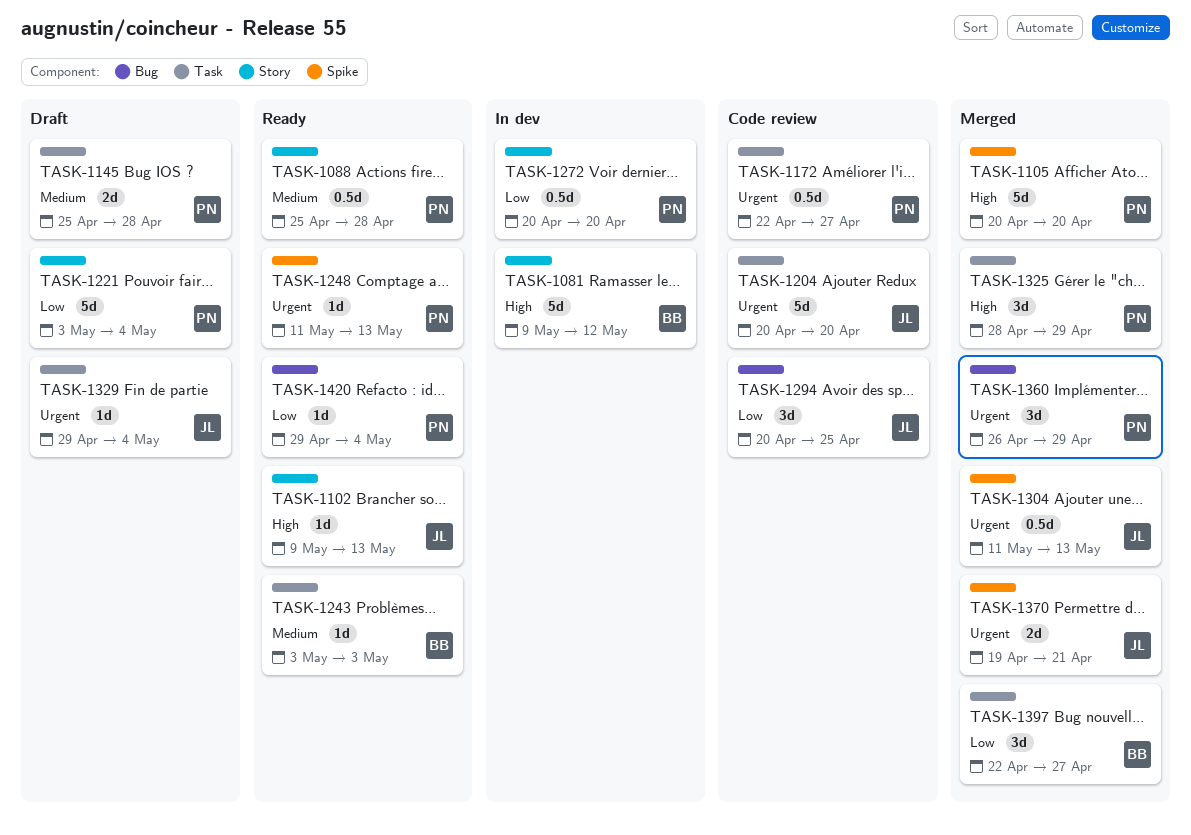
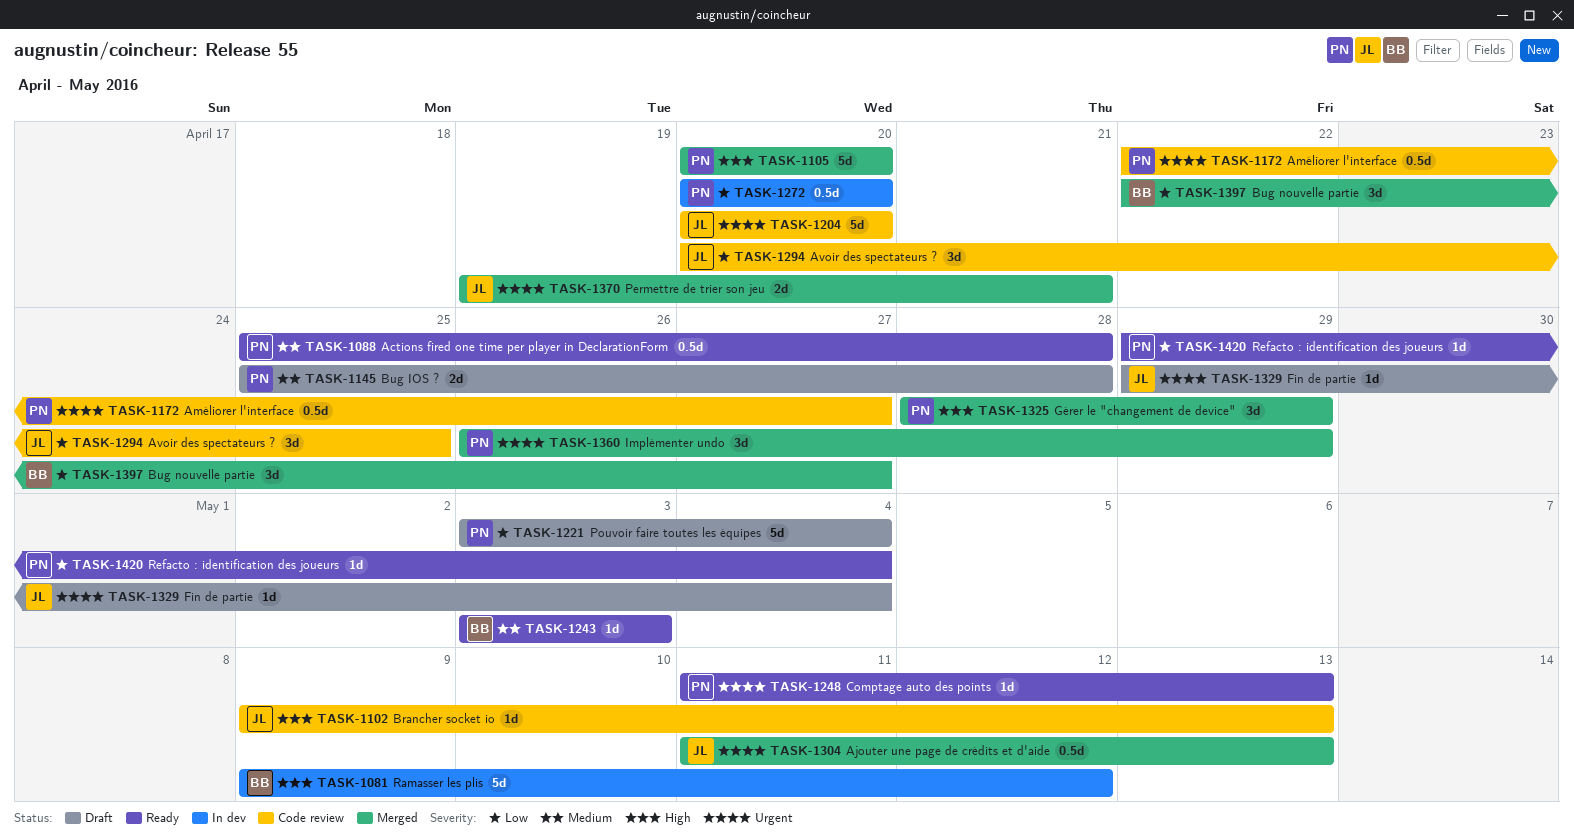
TASK-1102, status: Ready -> Code review

